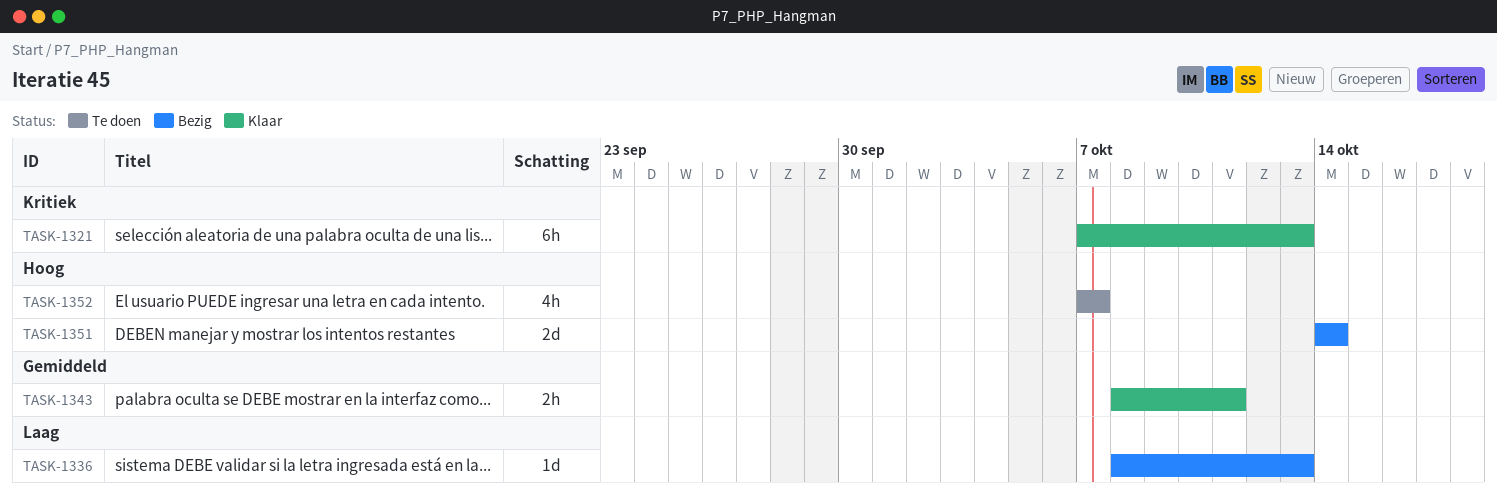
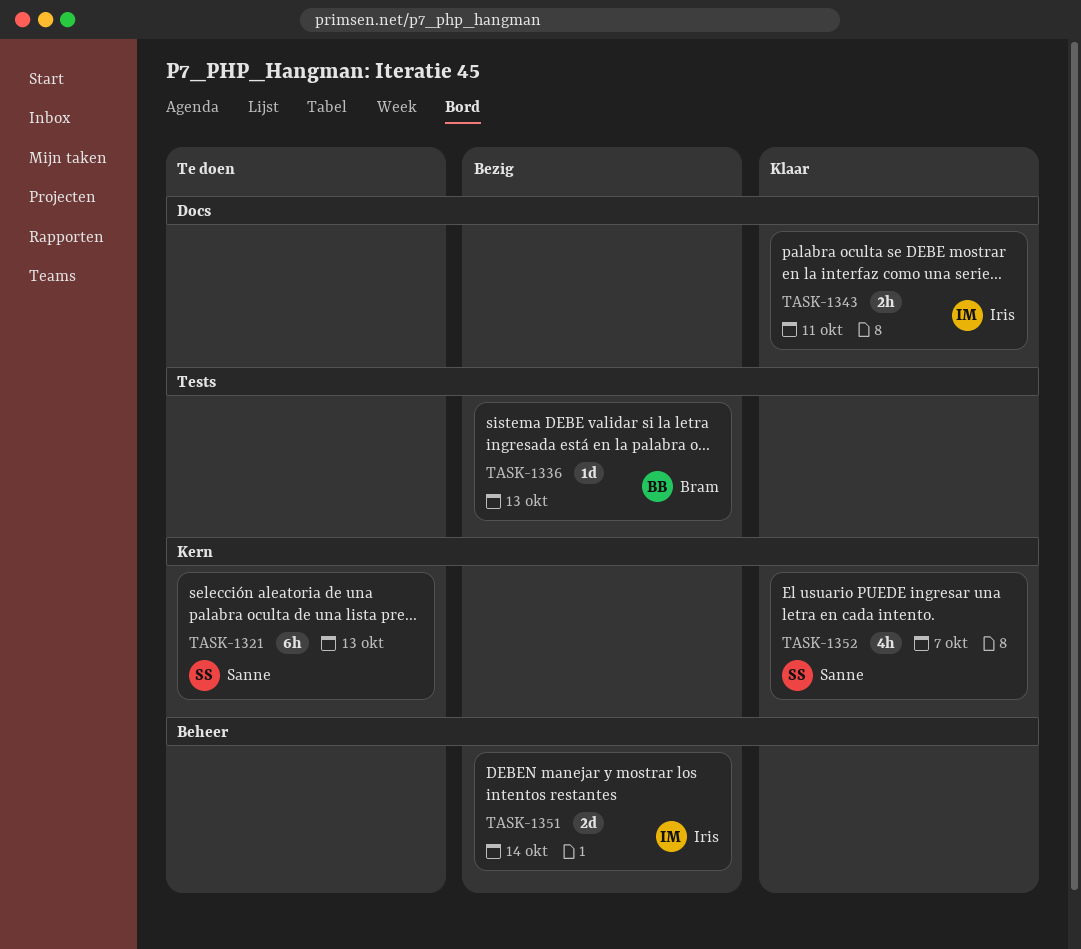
TASK-1321, status: Klaar -> Te doen
TASK-1352, status: Te doen -> Klaar

